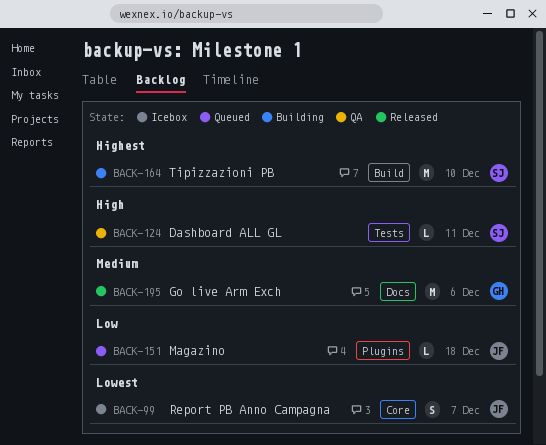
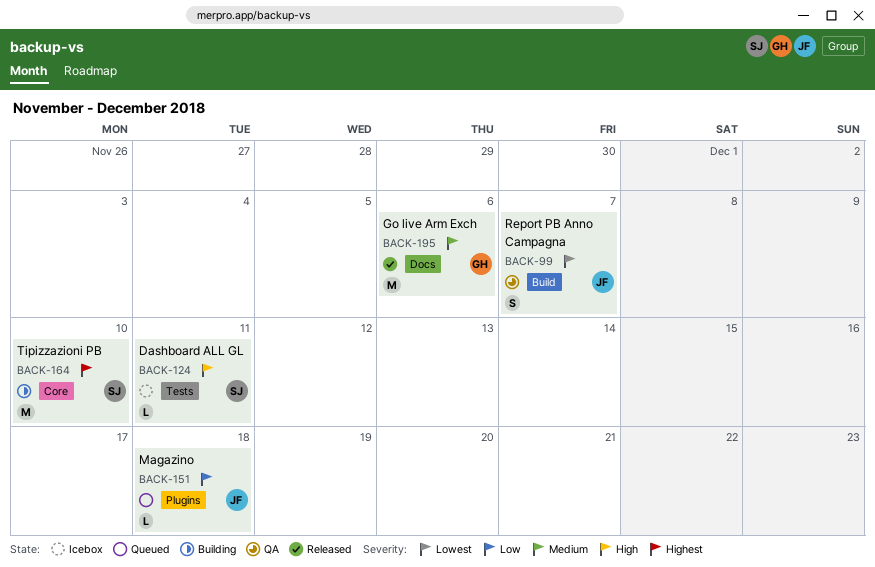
BACK-99, status: Icebox -> QA
BACK-99, label: Core -> Build
BACK-124, status: QA -> Icebox
BACK-164, label: Build -> Core

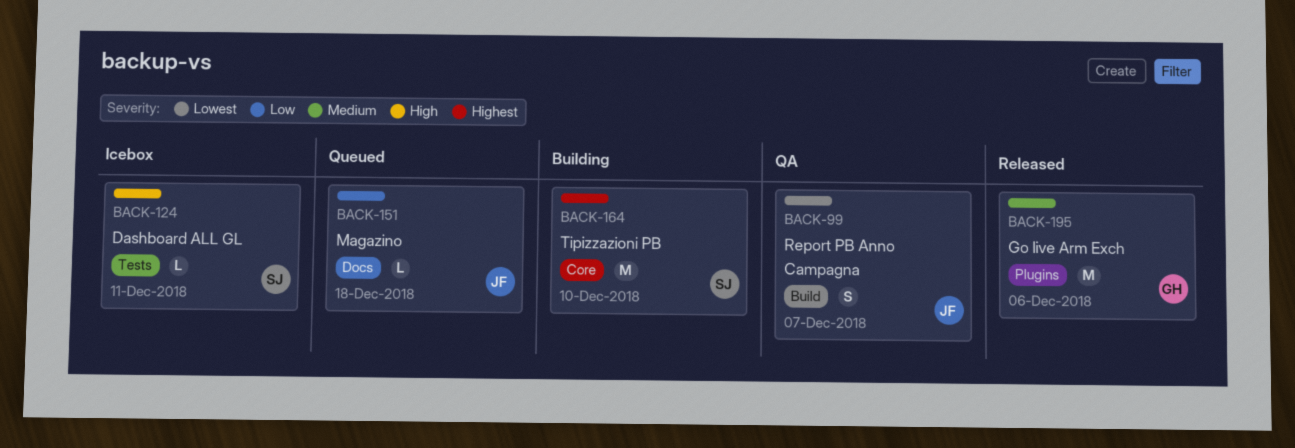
BACK-151, label: Plugins -> Docs
BACK-195, label: Docs -> Plugins

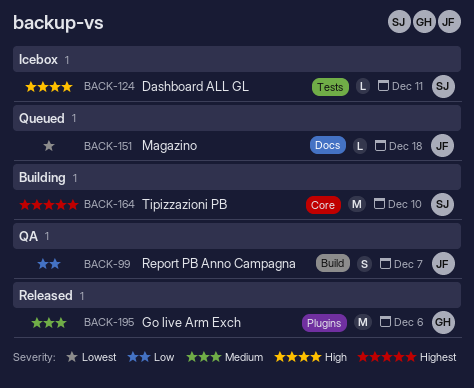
BACK-99, priority: Lowest -> Low
BACK-151, priority: Low -> Lowest

